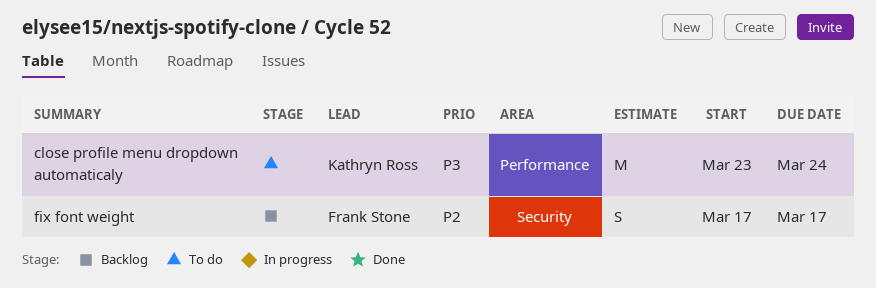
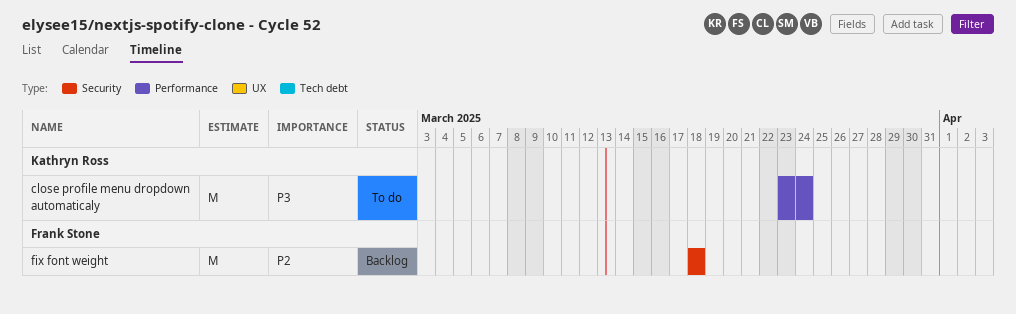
fix font weight, estimate: S -> M
fix font weight, start: Mar 17 -> Mar 18
fix font weight, due: Mar 17 -> Mar 18

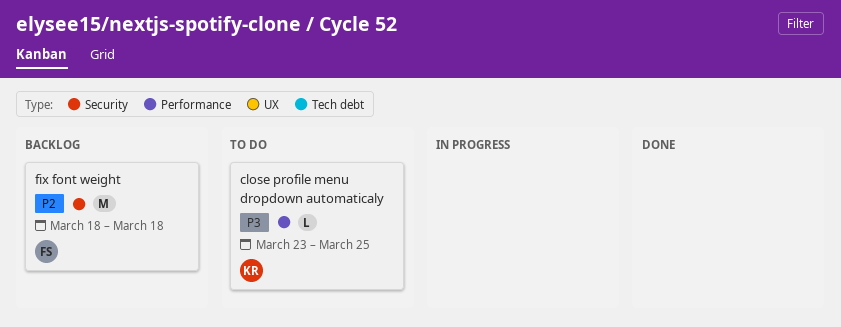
close profile menu dropdown automaticaly, estimate: M -> L
close profile menu dropdown automaticaly, due: Mar 24 -> Mar 25

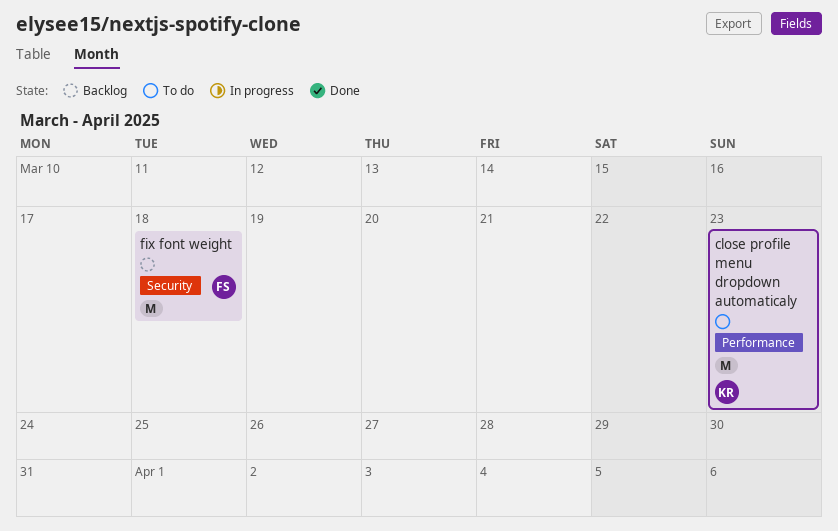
close profile menu dropdown automaticaly, estimate: L -> M
close profile menu dropdown automaticaly, due: Mar 25 -> Mar 23

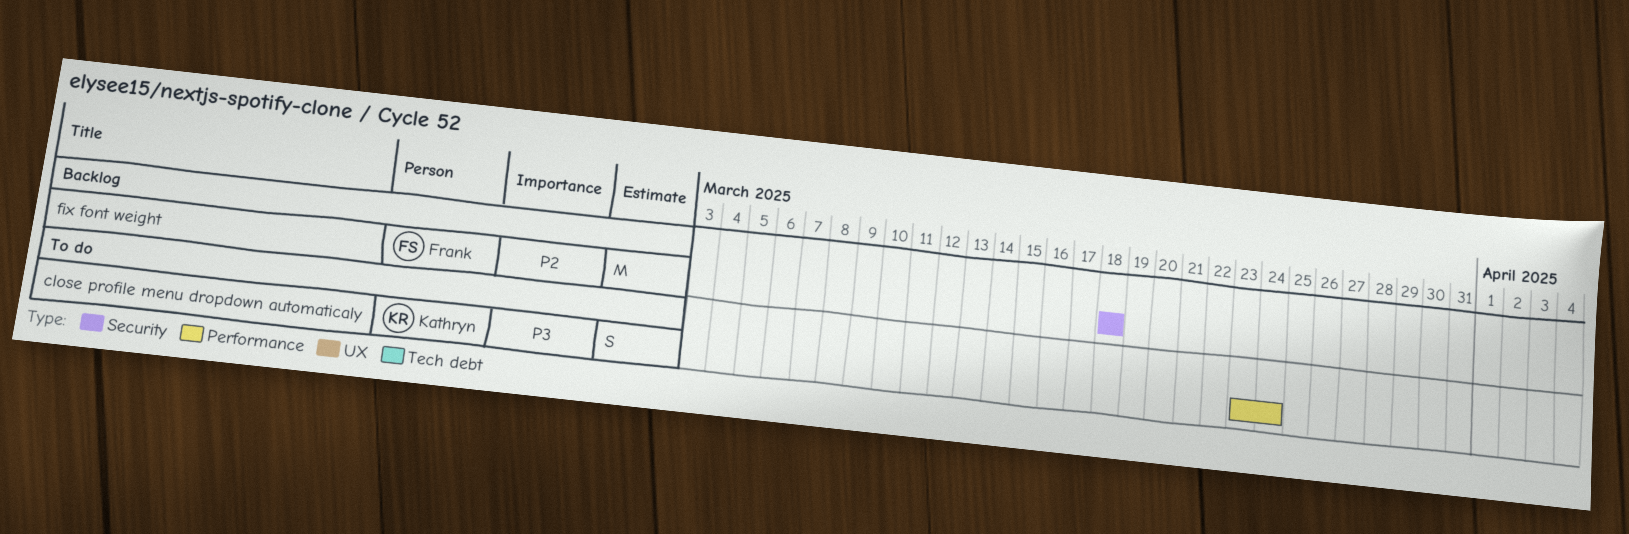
close profile menu dropdown automaticaly, estimate: M -> S
close profile menu dropdown automaticaly, due: Mar 23 -> Mar 24

